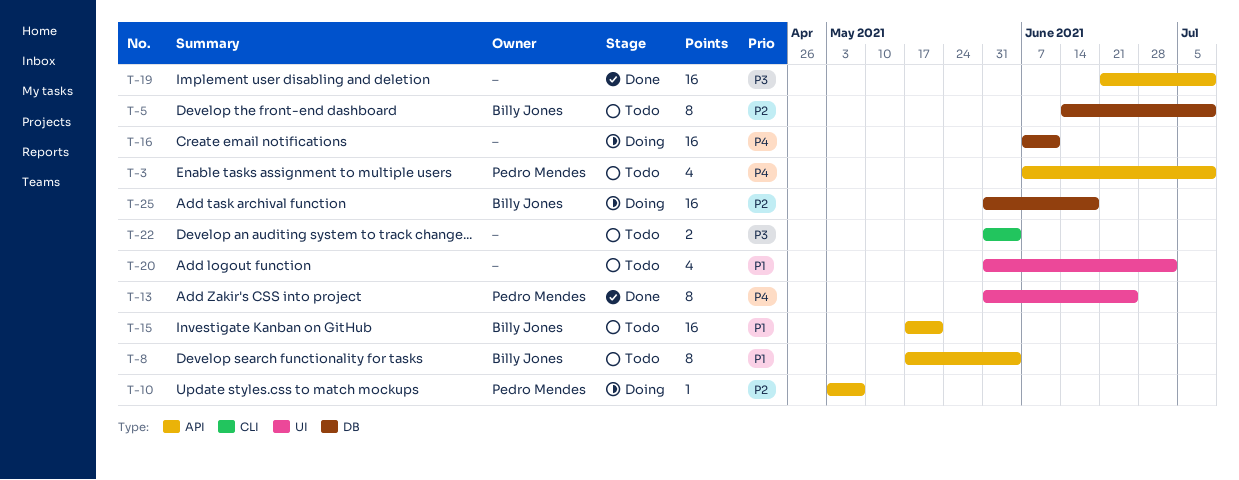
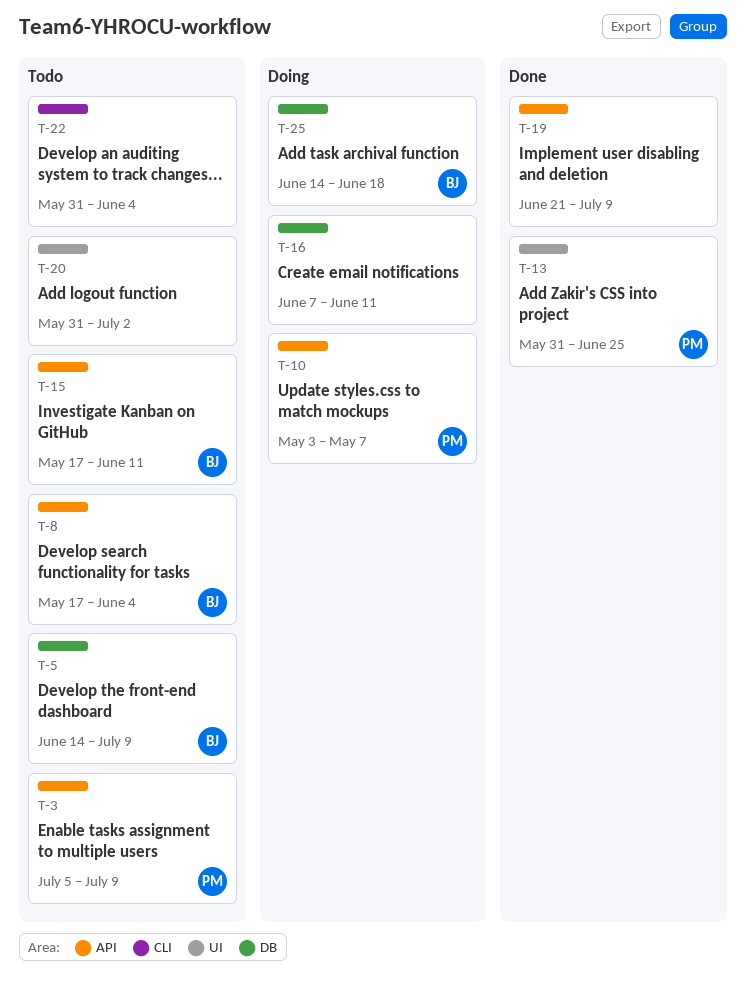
T-3, start: Jun 7 -> Jul 5
T-15, due: May 21 -> Jun 11
T-25, start: May 31 -> Jun 14

